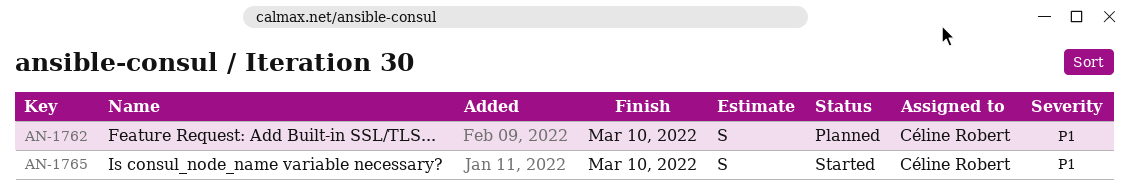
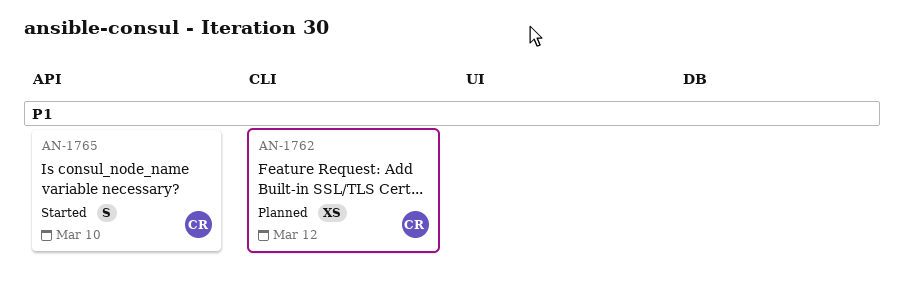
AN-1762, estimate: S -> XS
AN-1762, due: Mar 10 -> Mar 12

